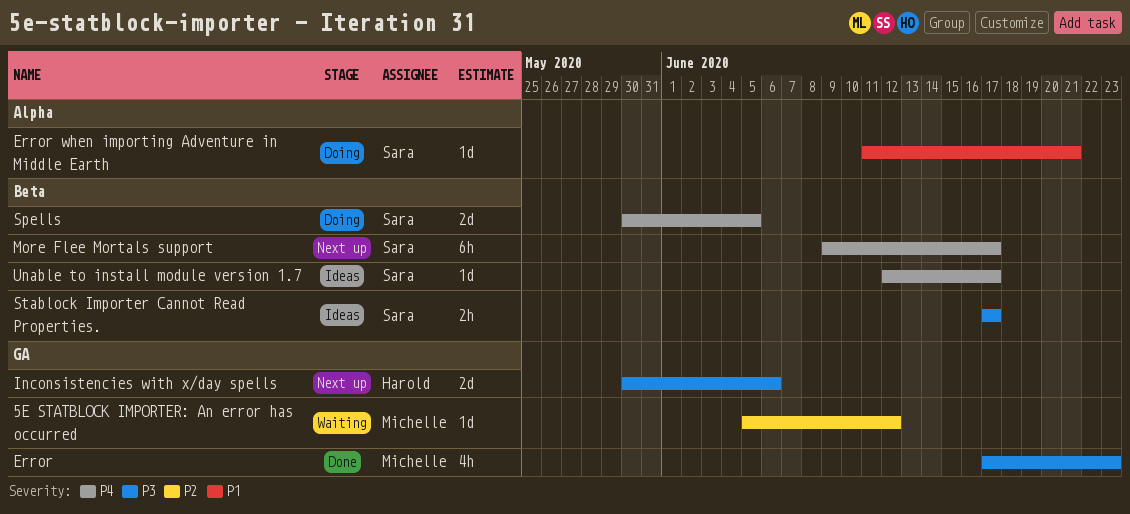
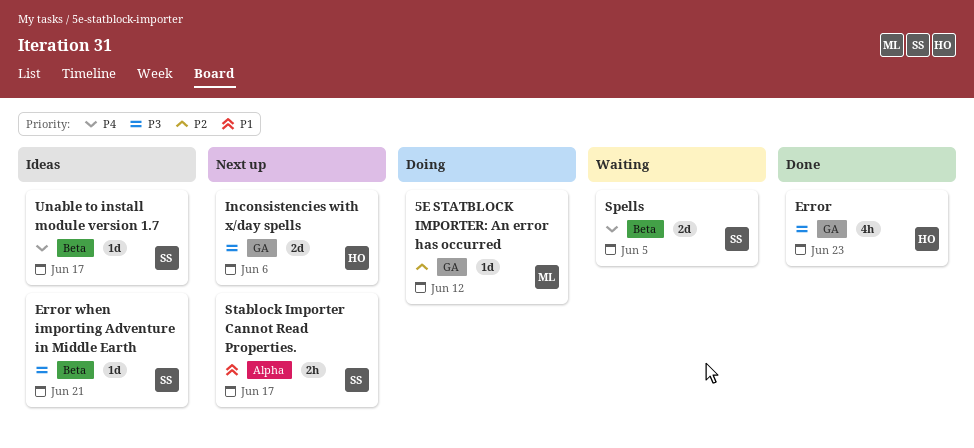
5E STATBLOCK IMPORTER: An error has occurred, status: Waiting -> Doing
Error, owner: Michelle -> Harold
Error when importing Adventure in Middle Earth, status: Doing -> Ideas
Error when importing Adventure in Middle Earth, priority: P1 -> P3
Error when importing Adventure in Middle Earth, label: Alpha -> Beta
More Flee Mortals support: present -> none
Spells, status: Doing -> Waiting
Stablock Importer Cannot Read Properties., status: Ideas -> Next up
Stablock Importer Cannot Read Properties., priority: P3 -> P1
Stablock Importer Cannot Read Properties., label: Beta -> Alpha

